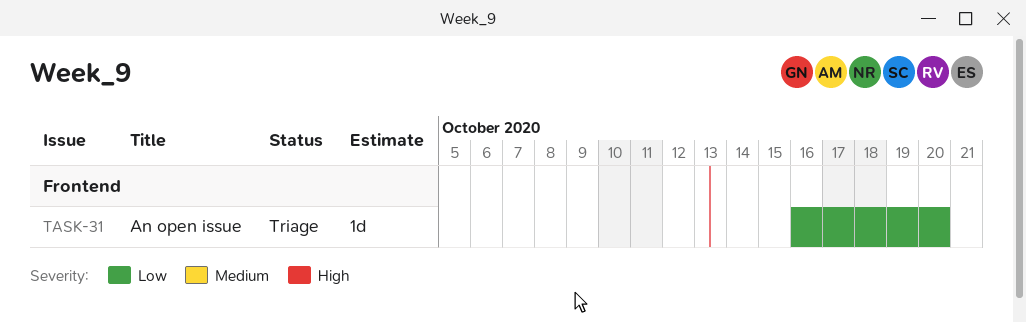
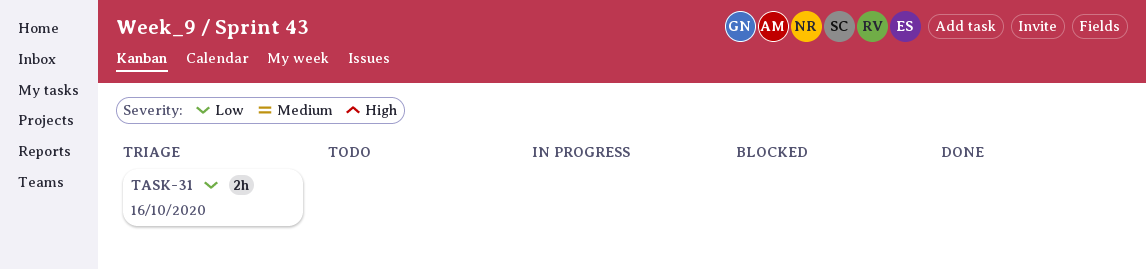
TASK-31, estimate: 1d -> 2h
TASK-31, due: Oct 20 -> Oct 16

